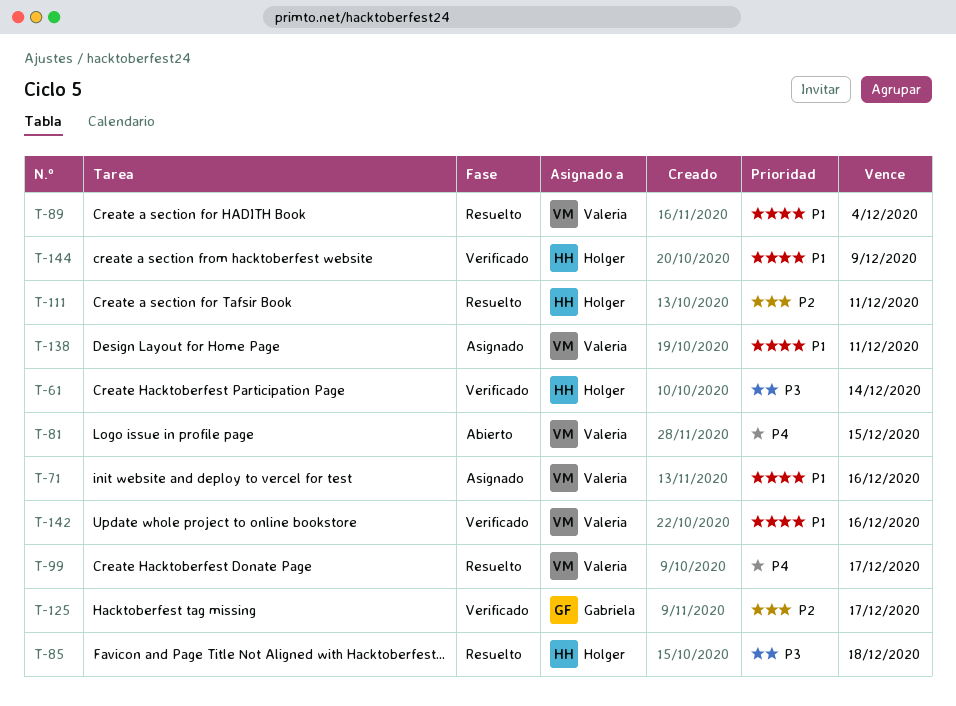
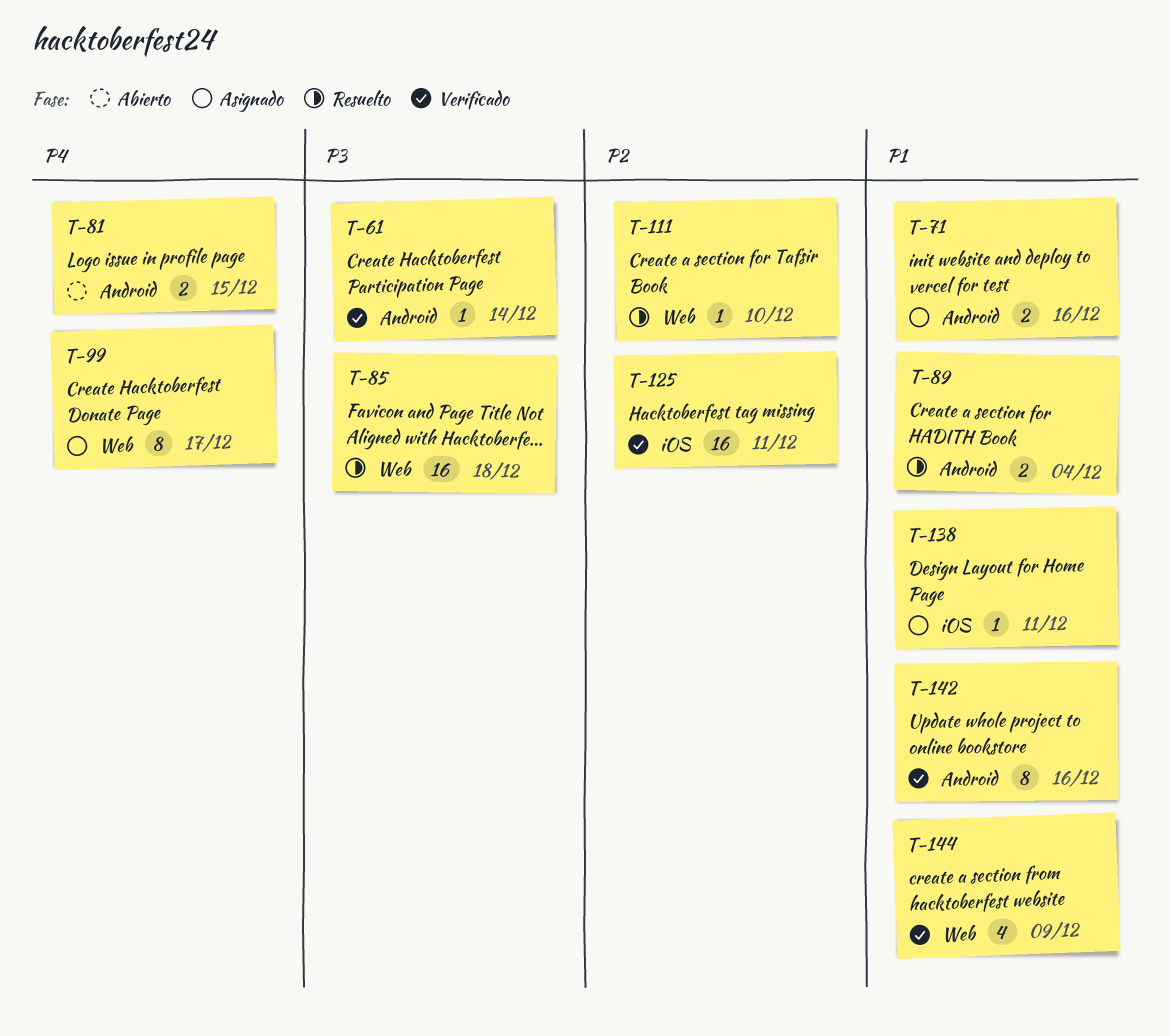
T-99, status: Resuelto -> Asignado
T-111, due: Dec 11 -> Dec 10
T-125, due: Dec 17 -> Dec 11

